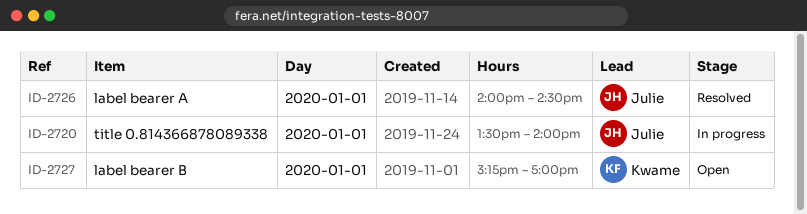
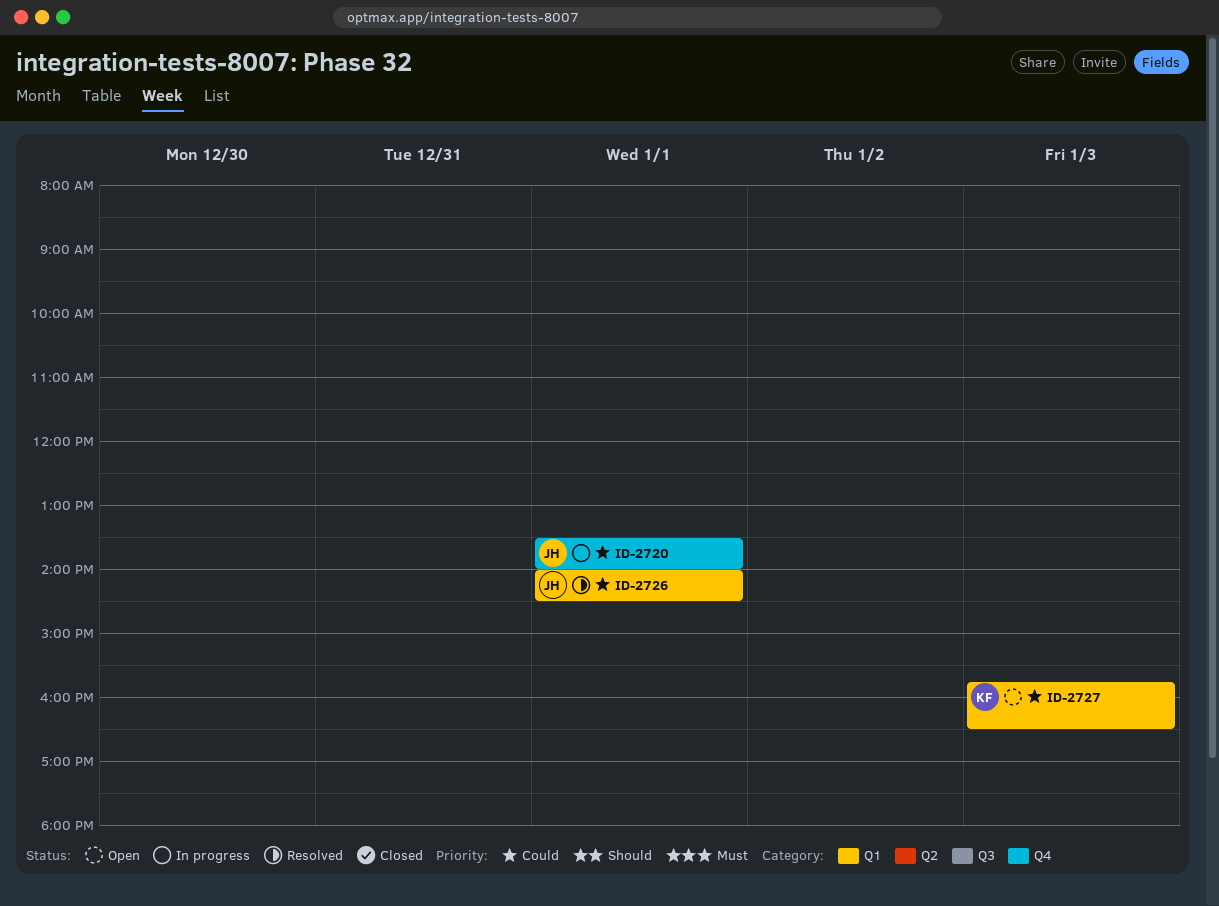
ID-2727, day: Jan 1 -> Jan 3
ID-2727, begins: 15:15 -> 15:45
ID-2727, ends: 17:00 -> 16:30

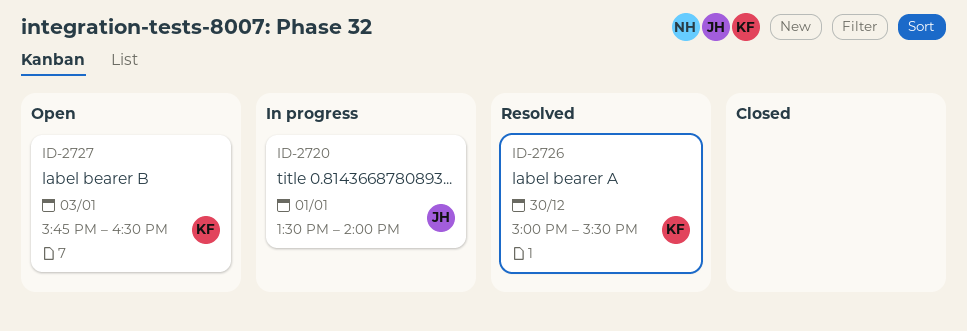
ID-2726, owner: JH -> KF
ID-2726, day: Jan 1 -> Dec 30
ID-2726, begins: 14:00 -> 15:00
ID-2726, ends: 14:30 -> 15:30

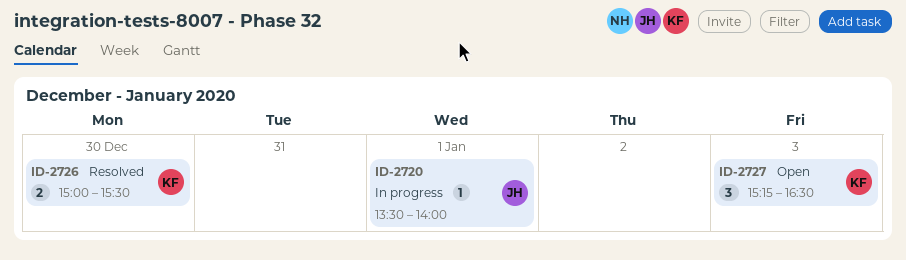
ID-2727, begins: 15:45 -> 15:15

